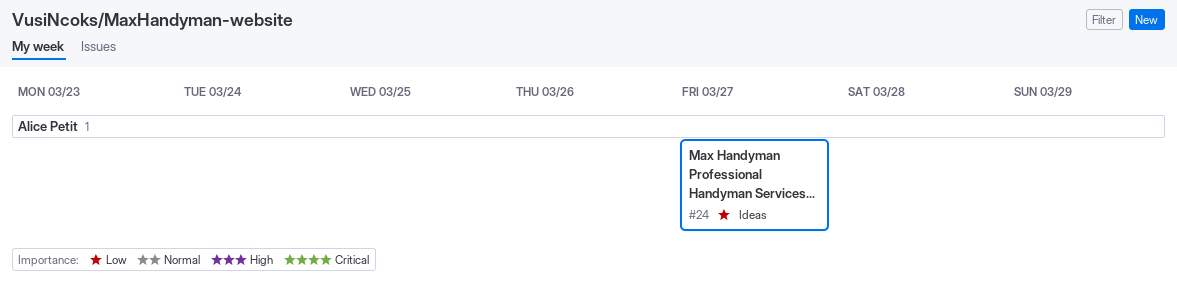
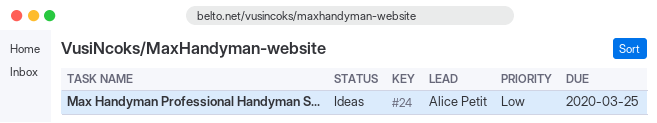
#24, due: Mar 27 -> Mar 25

